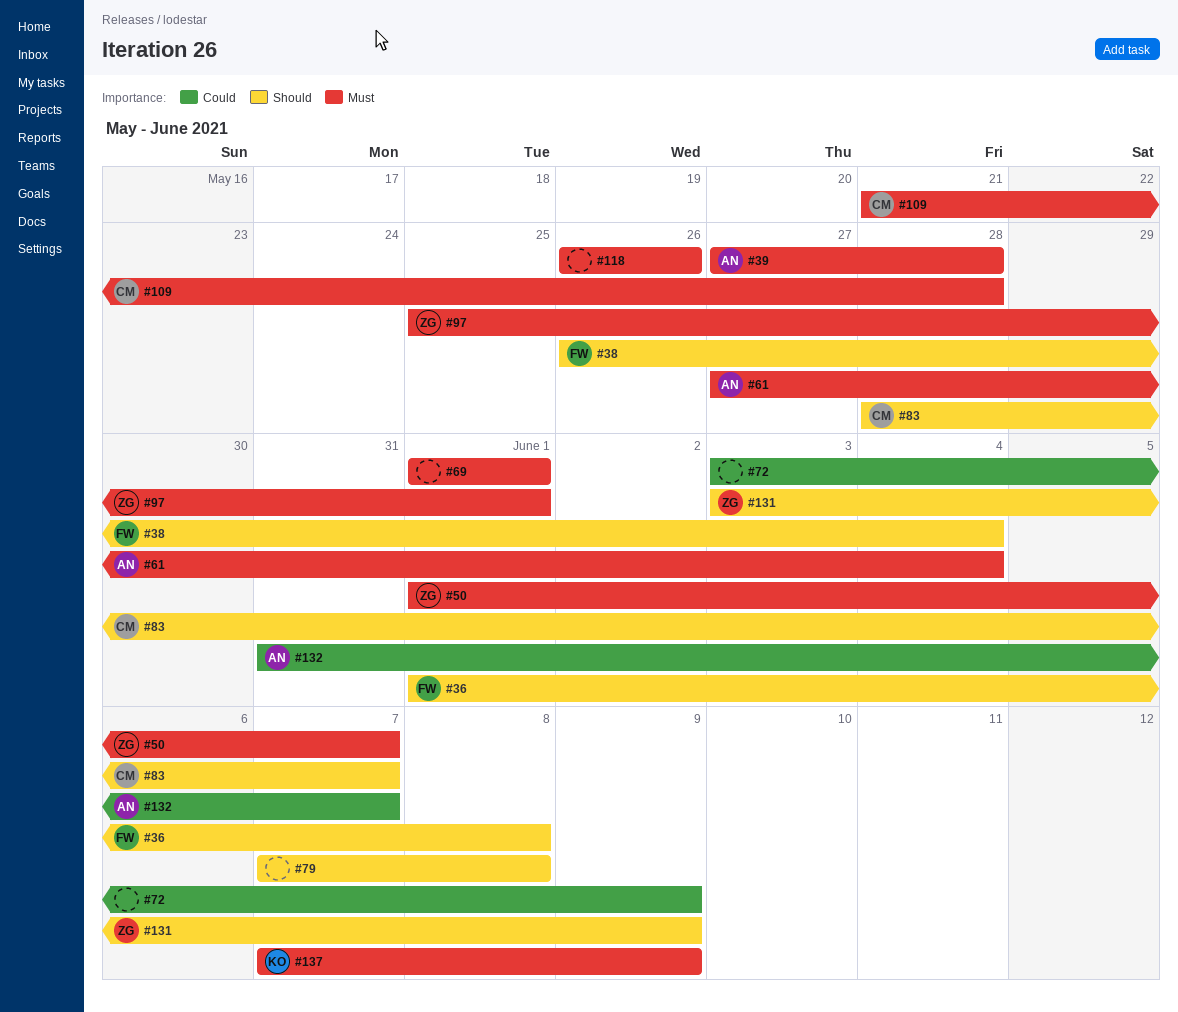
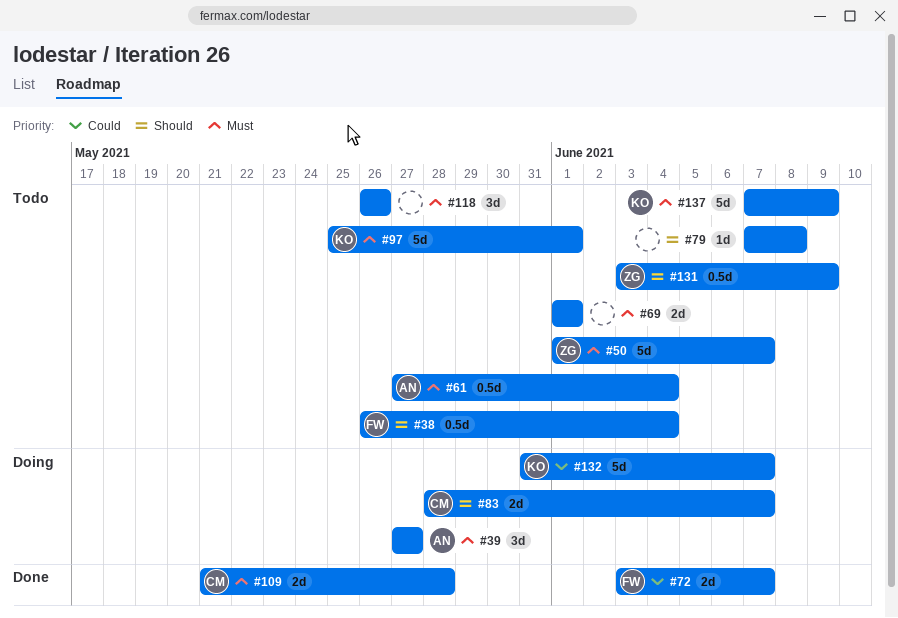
#36: present -> none
#39, due: May 28 -> May 27
#72, owner: none -> FW
#72, due: Jun 9 -> Jun 7
#97, owner: ZG -> KO
#132, owner: AN -> KO

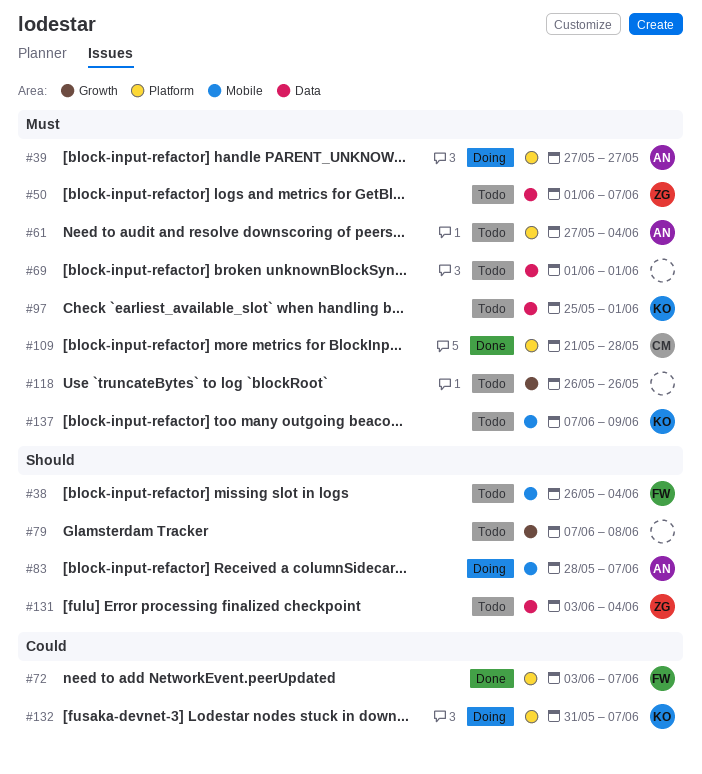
#83, owner: CM -> AN
#131, due: Jun 9 -> Jun 4

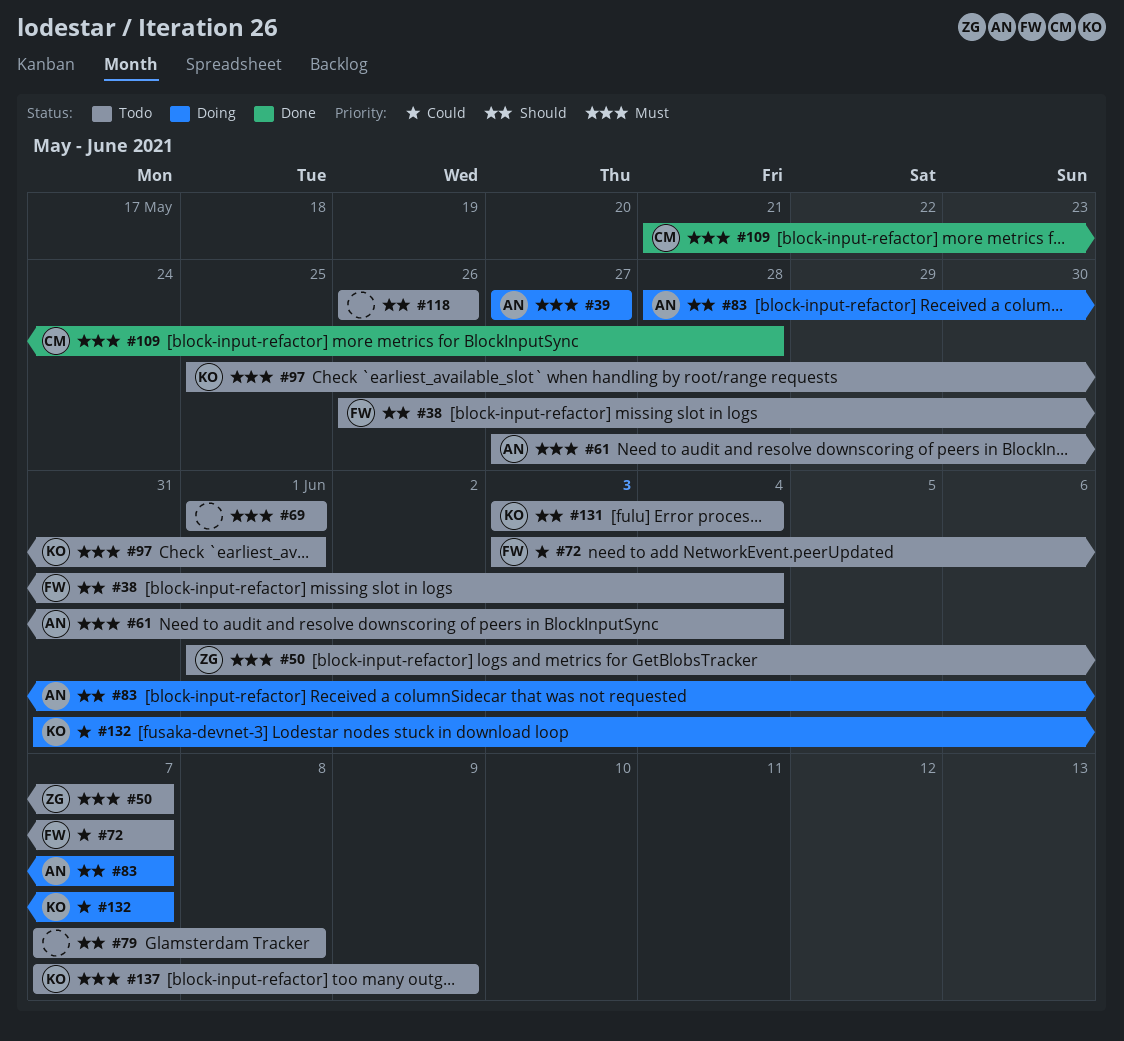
#72, status: Done -> Todo
#118, priority: Must -> Should
#131, owner: ZG -> KO

